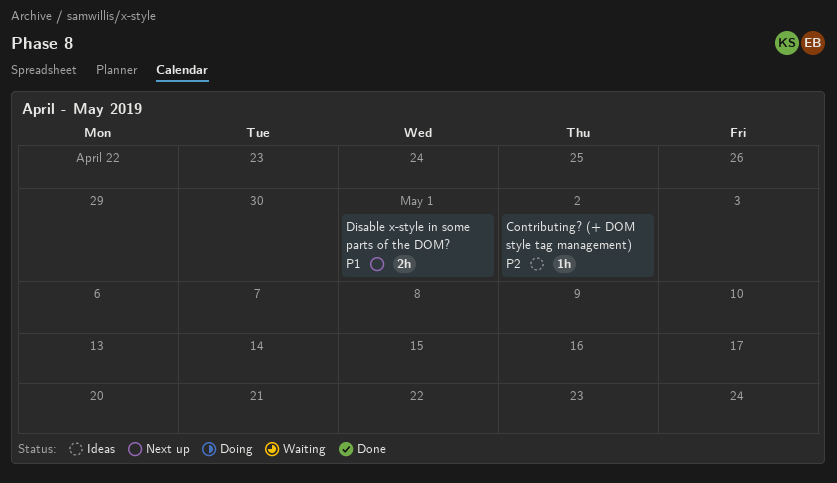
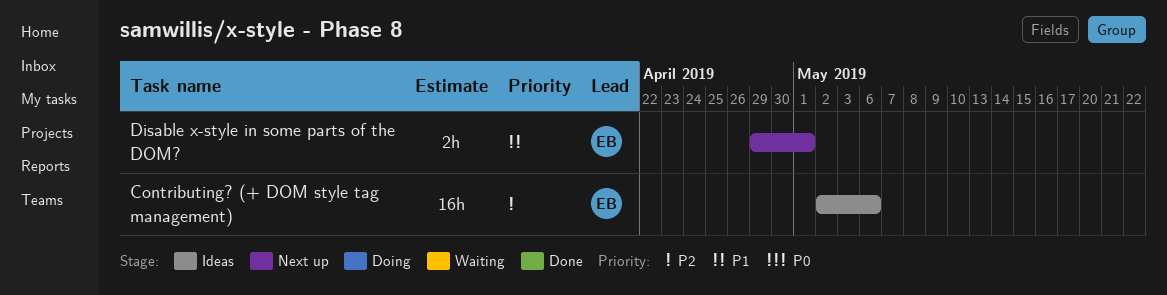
Contributing? (+ DOM style tag management), estimate: 1h -> 16h
Contributing? (+ DOM style tag management), due: May 2 -> May 6

